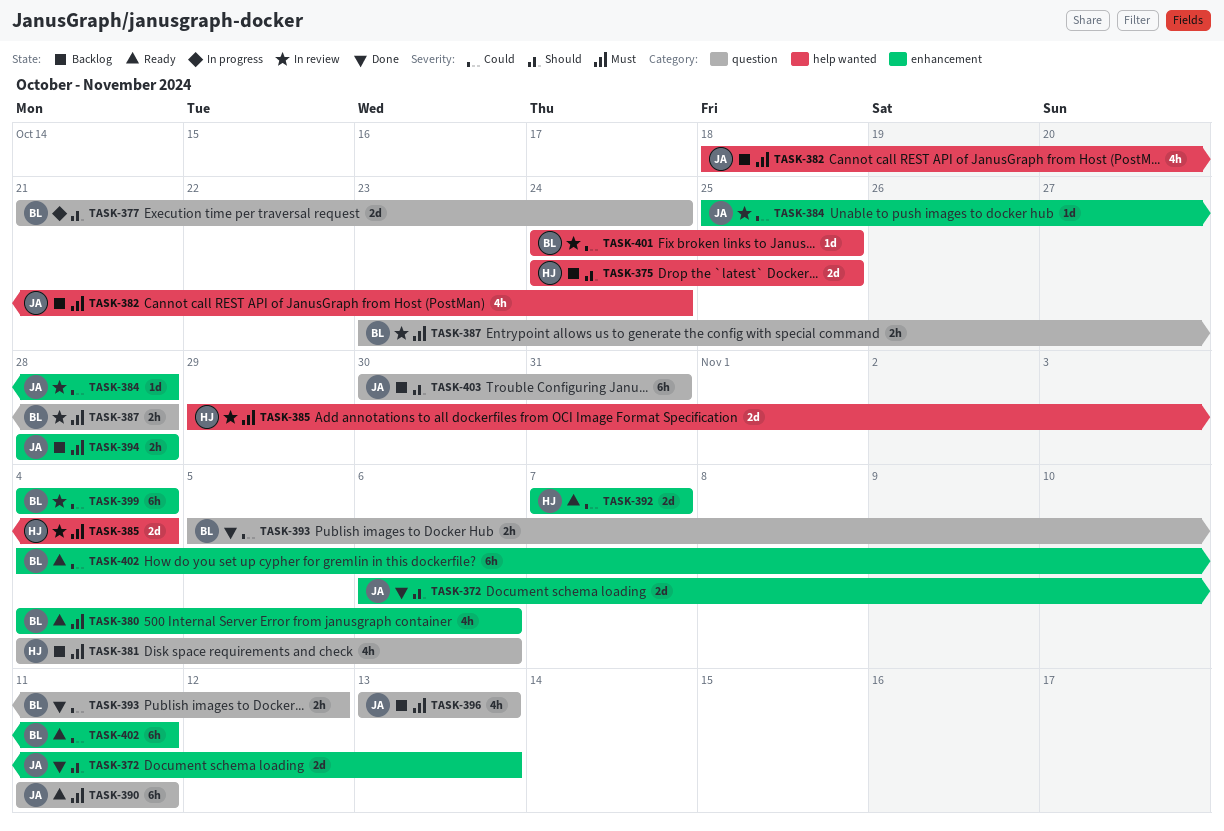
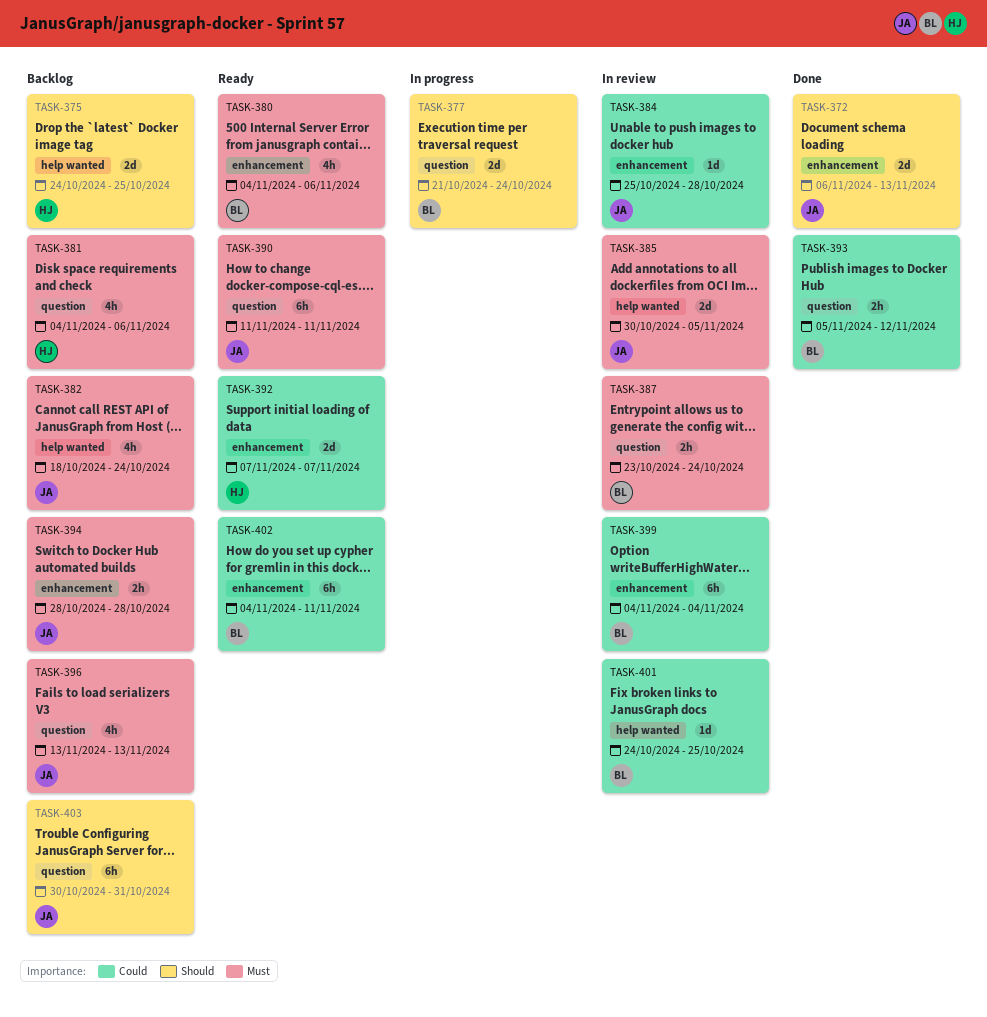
TASK-385, owner: HJ -> JA
TASK-385, start: Oct 29 -> Oct 30
TASK-385, due: Nov 4 -> Nov 5
TASK-387, due: Oct 28 -> Oct 24

